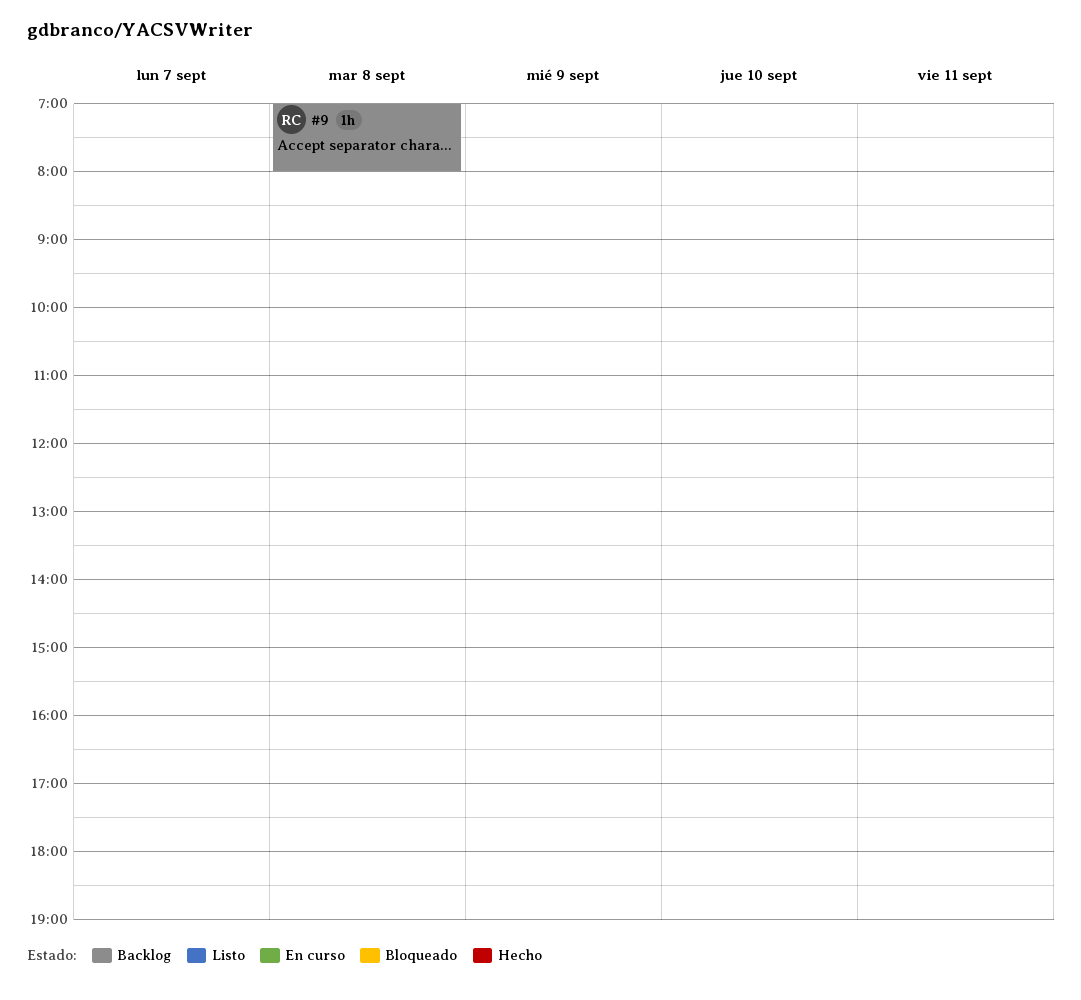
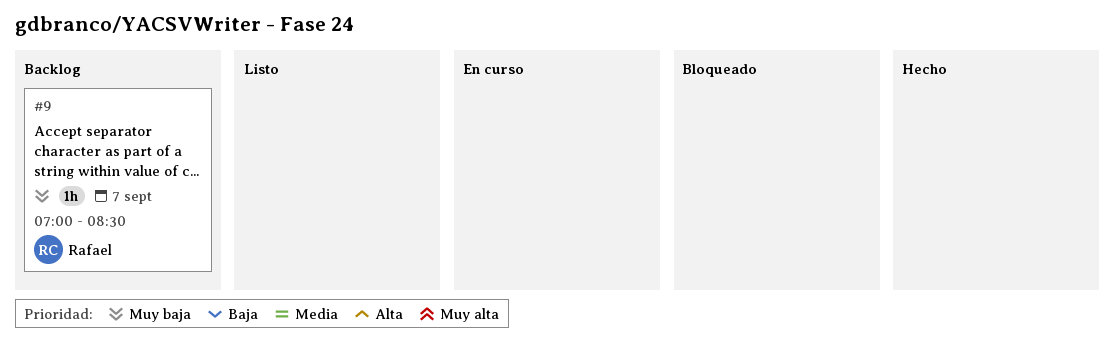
#9, day: Sep 8 -> Sep 7
#9, ends: 08:00 -> 08:30

